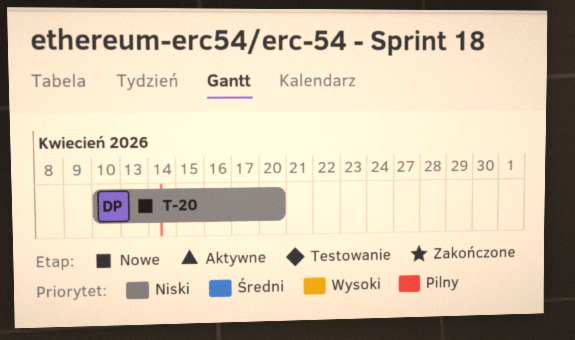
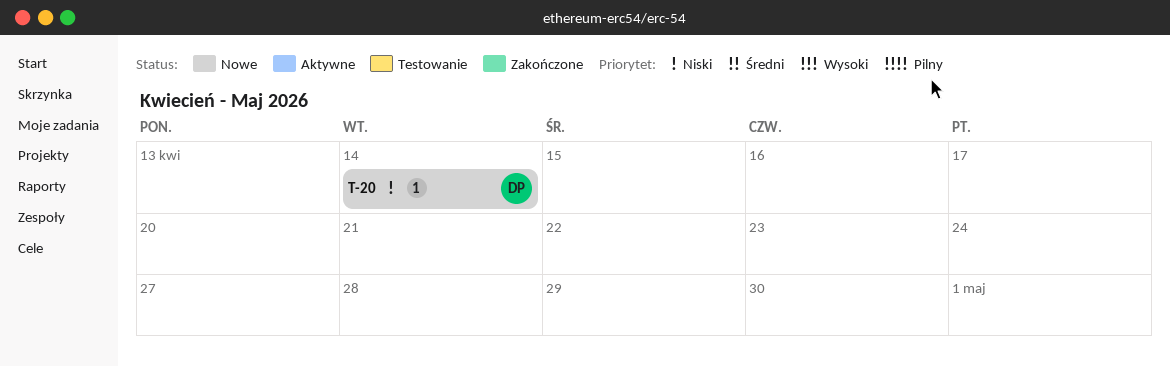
T-20, due: Apr 20 -> Apr 14

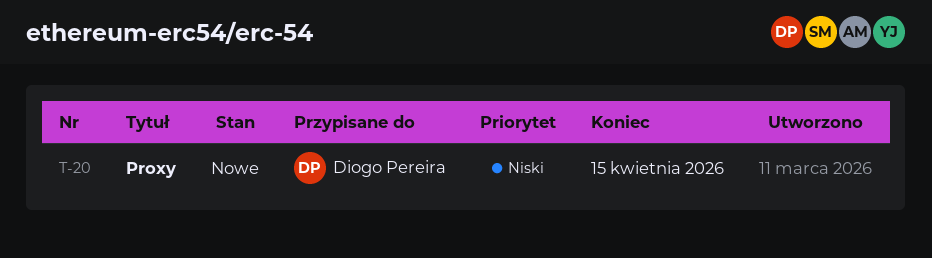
T-20, due: Apr 14 -> Apr 15

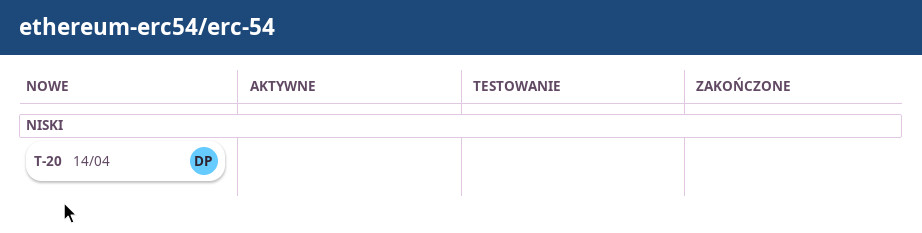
T-20, due: Apr 15 -> Apr 14

